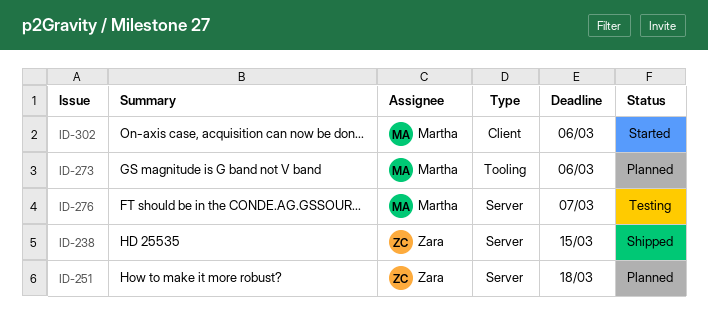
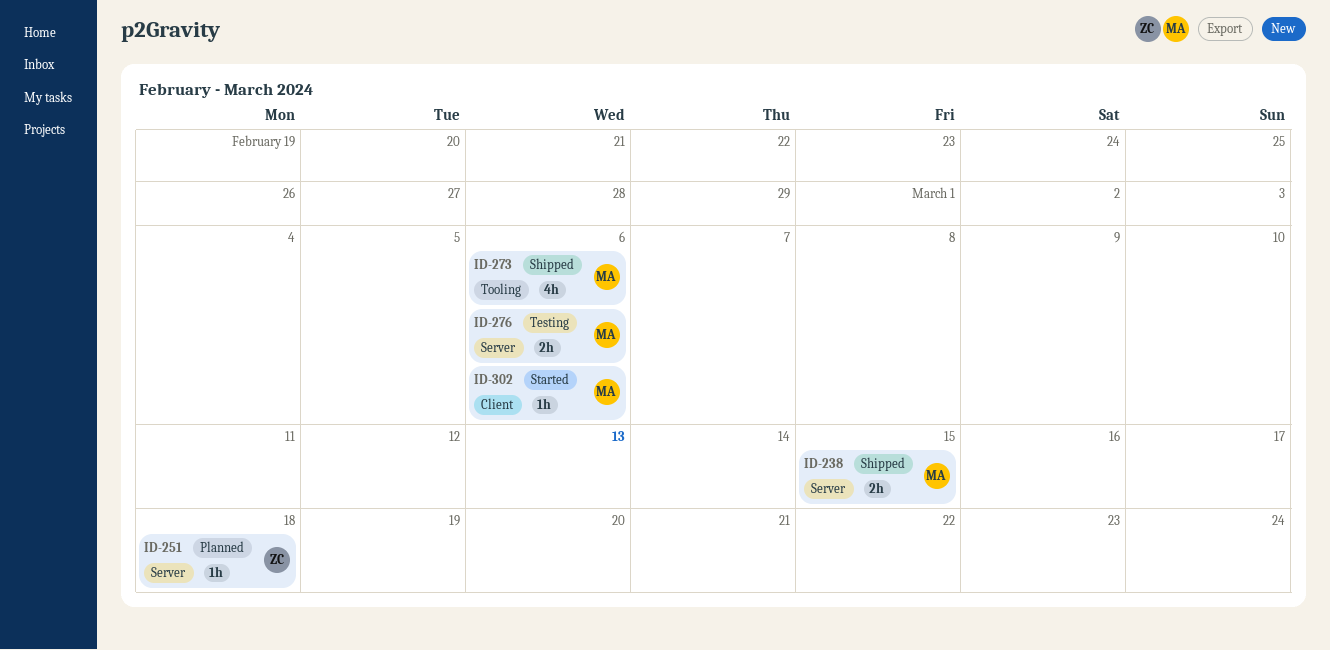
ID-238, owner: Zara -> Martha
ID-273, status: Planned -> Shipped
ID-276, due: Mar 7 -> Mar 6

